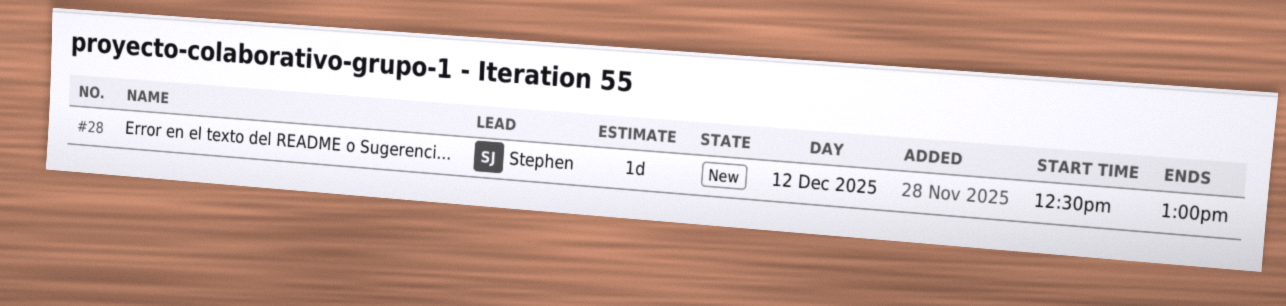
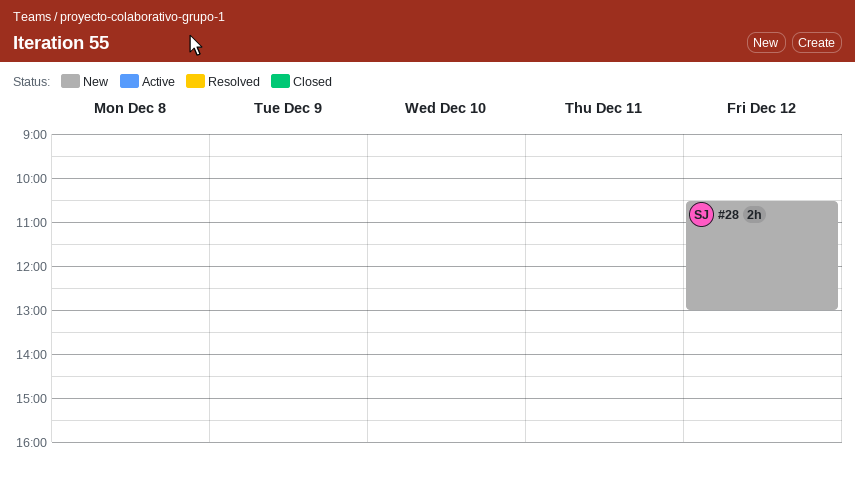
#28, estimate: 1d -> 2h
#28, begins: 12:30 -> 10:30

